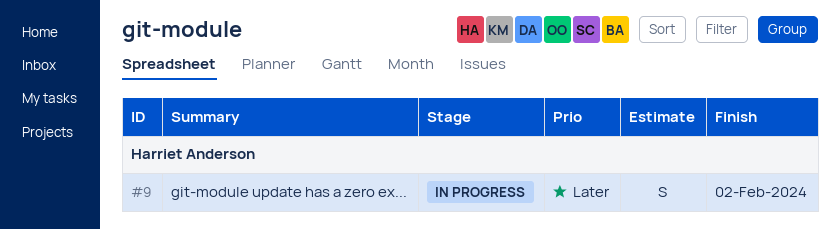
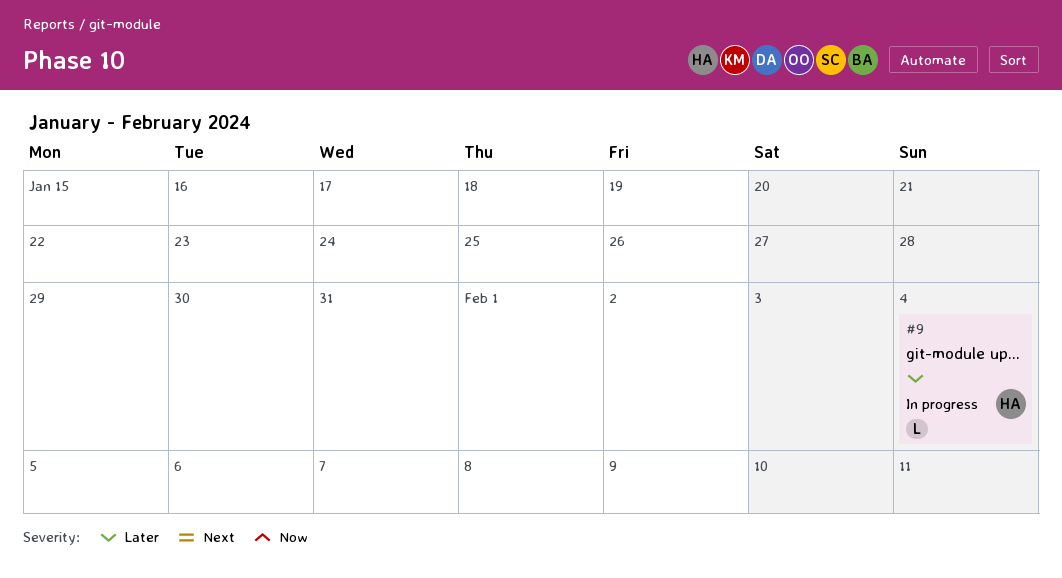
#9, estimate: S -> L
#9, due: Feb 2 -> Feb 4

